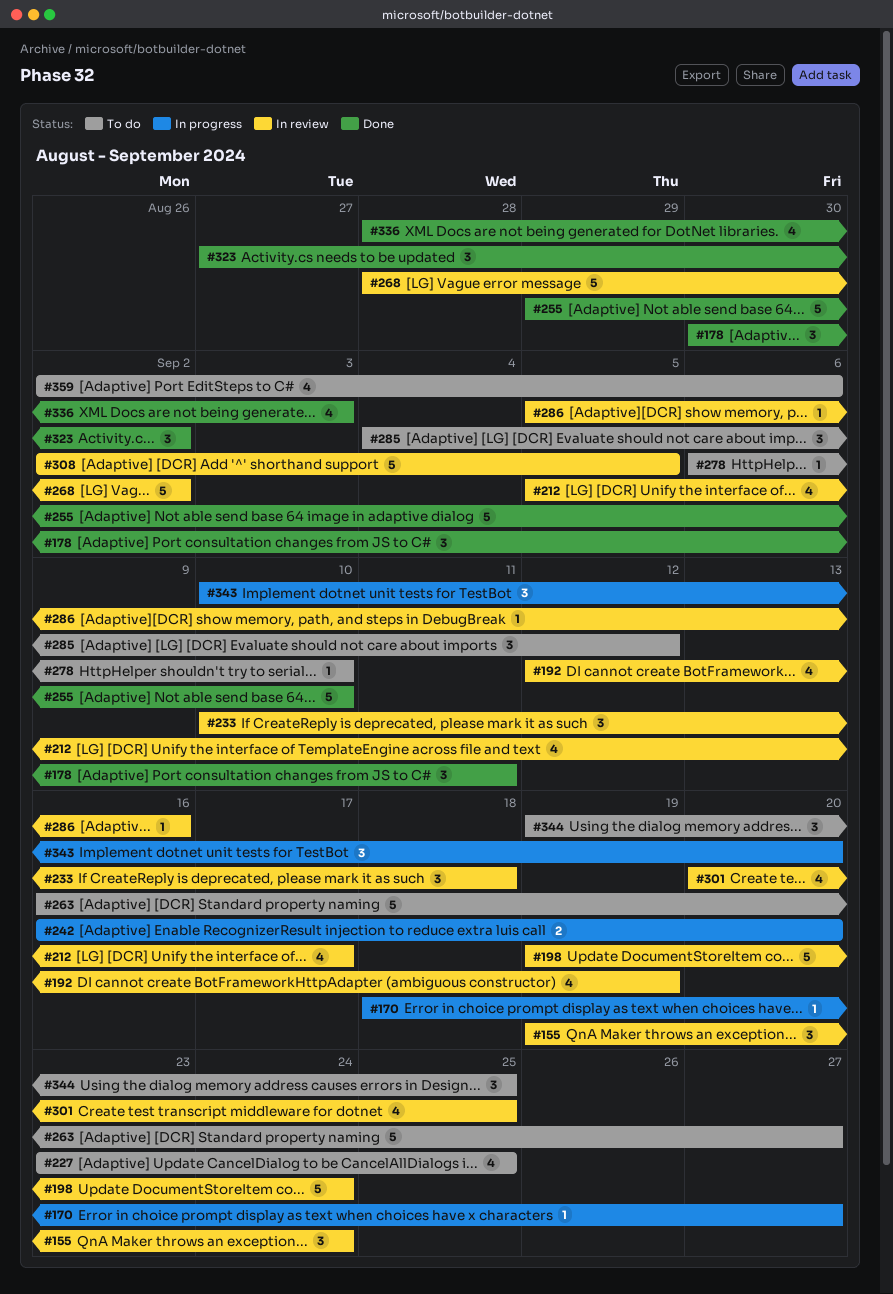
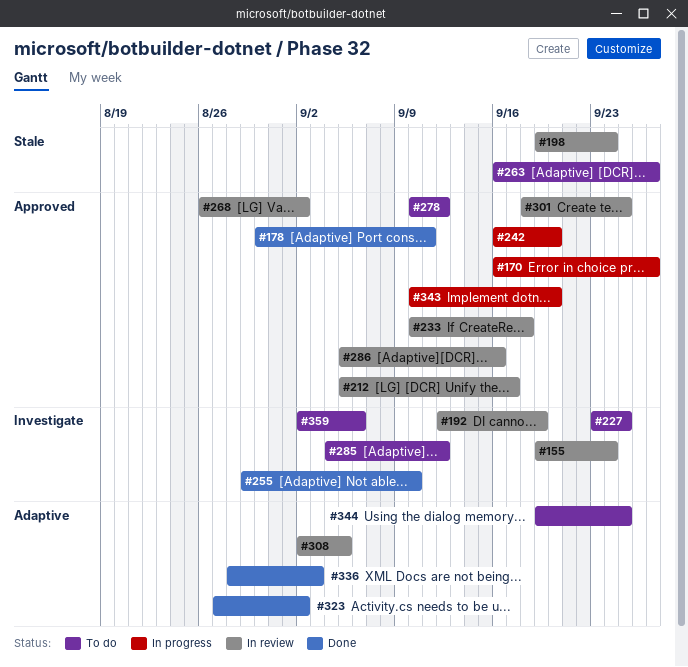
#170, start: Sep 18 -> Sep 16
#268, start: Aug 28 -> Aug 26
#278, start: Sep 6 -> Sep 10
#278, due: Sep 10 -> Sep 12
#301, start: Sep 20 -> Sep 18

